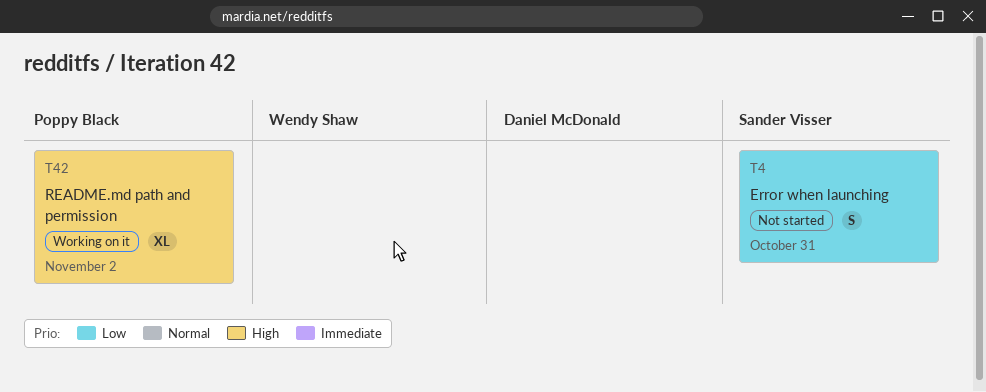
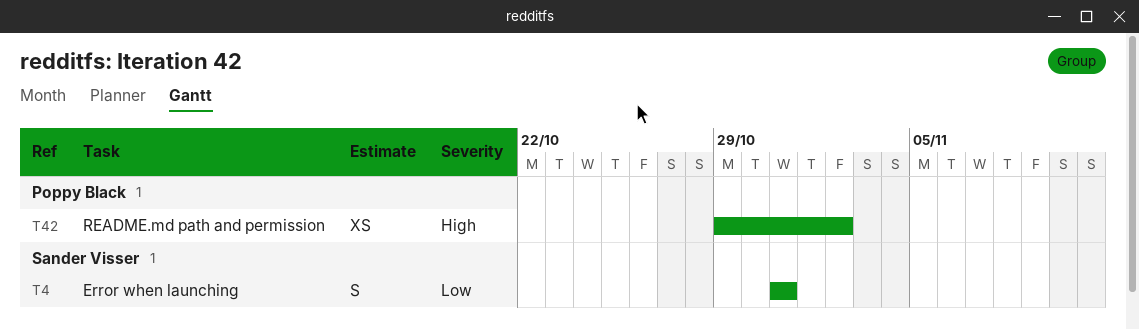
T42, estimate: XL -> XS

